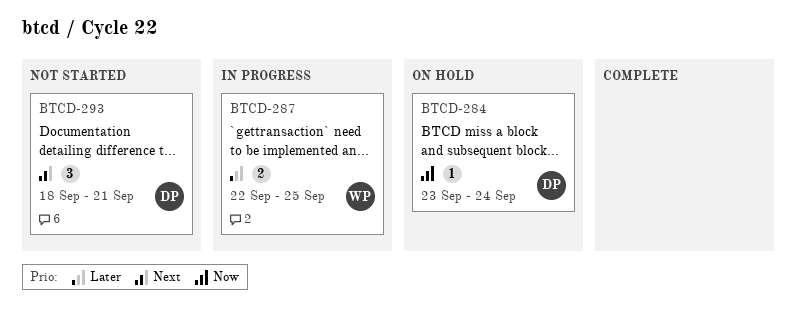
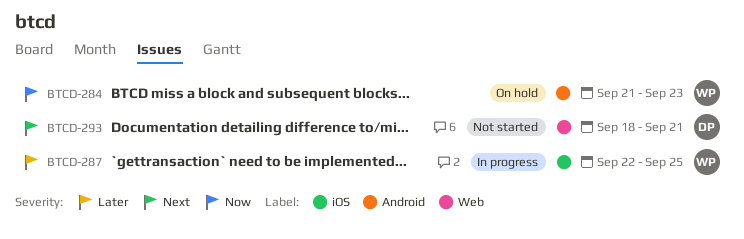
BTCD-284, owner: DP -> WP
BTCD-284, start: Sep 23 -> Sep 21
BTCD-284, due: Sep 24 -> Sep 23

